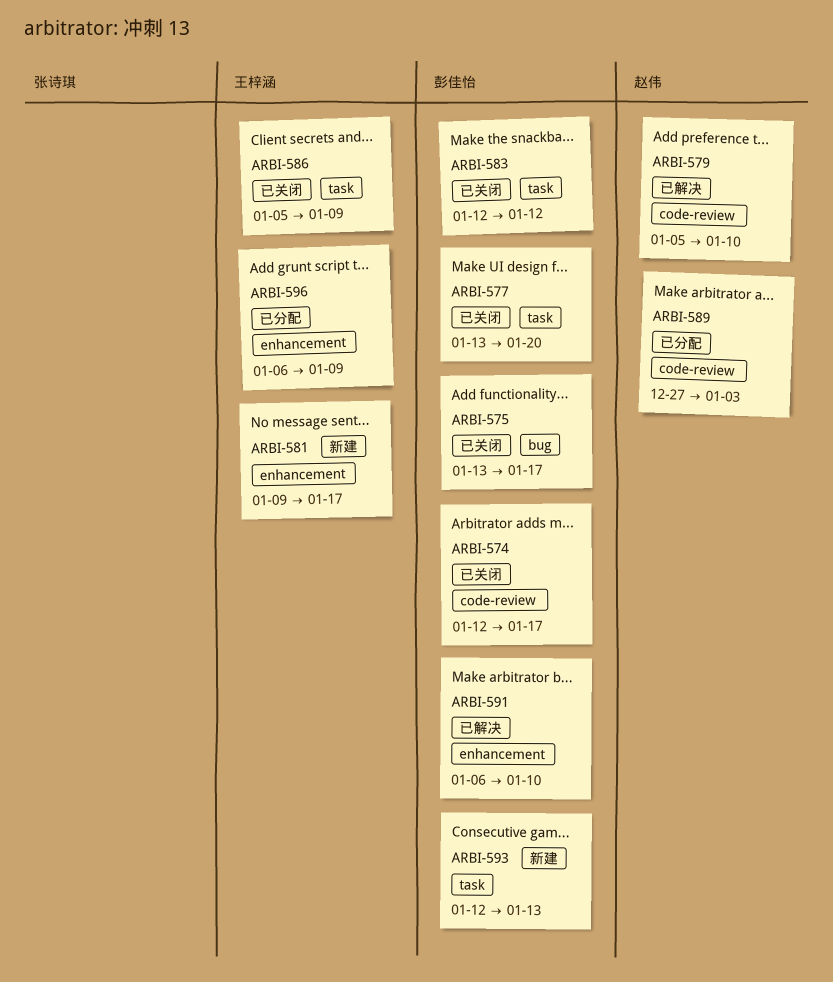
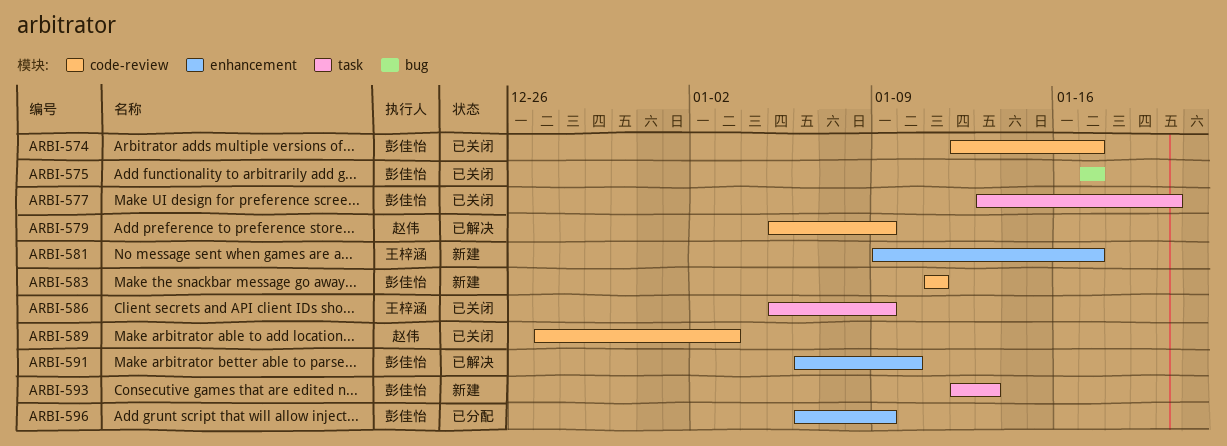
ARBI-575, start: Jan 13 -> Jan 17
ARBI-579, due: Jan 10 -> Jan 9
ARBI-583, status: 已关闭 -> 新建
ARBI-583, label: task -> code-review
ARBI-583, start: Jan 12 -> Jan 11
ARBI-583, due: Jan 12 -> Jan 11
ARBI-589, status: 已分配 -> 已关闭
ARBI-596, owner: 王梓涵 -> 彭佳怡

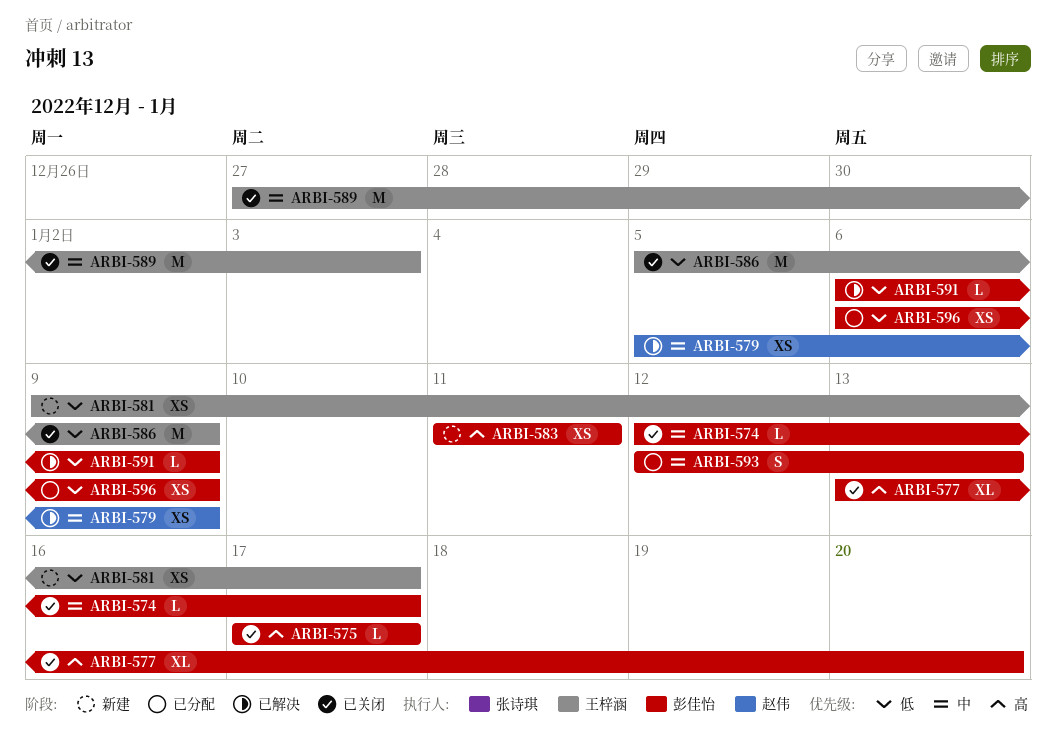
ARBI-589, owner: 赵伟 -> 王梓涵
ARBI-591, due: Jan 10 -> Jan 9
ARBI-593, status: 新建 -> 已分配

